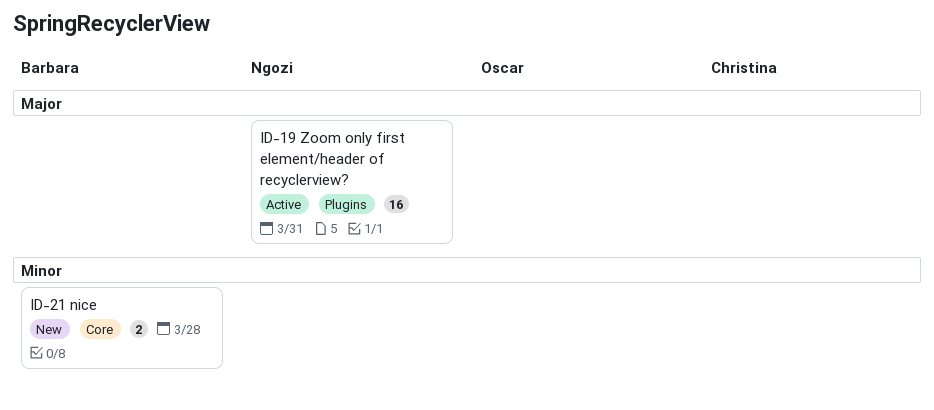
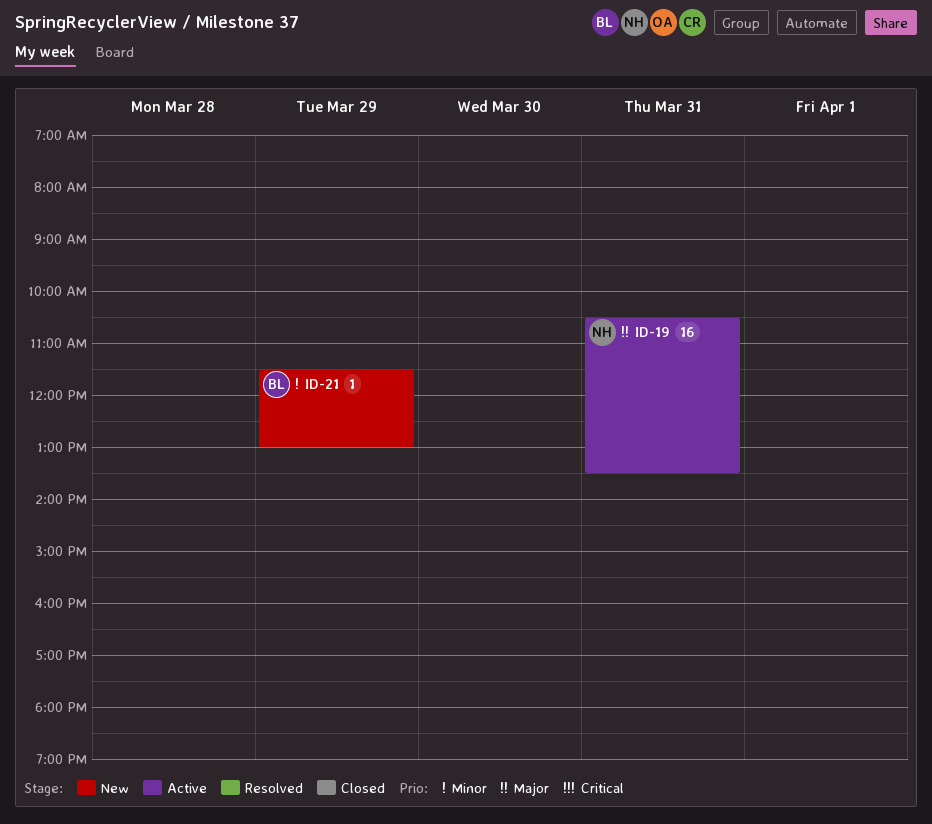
ID-21, estimate: 2 -> 1
ID-21, day: Mar 28 -> Mar 29

